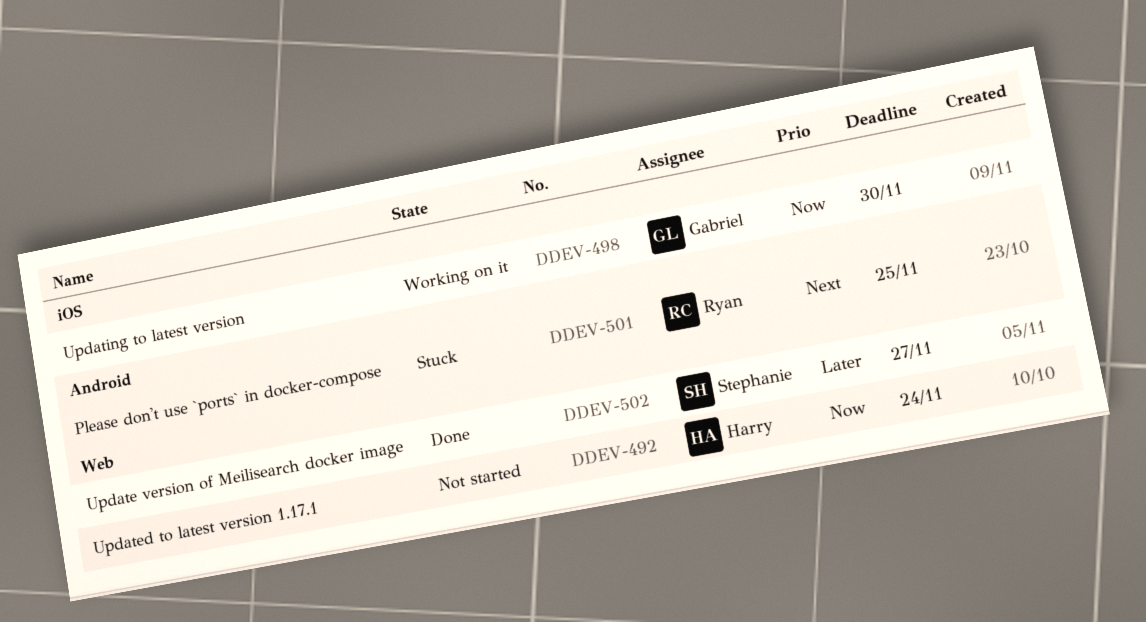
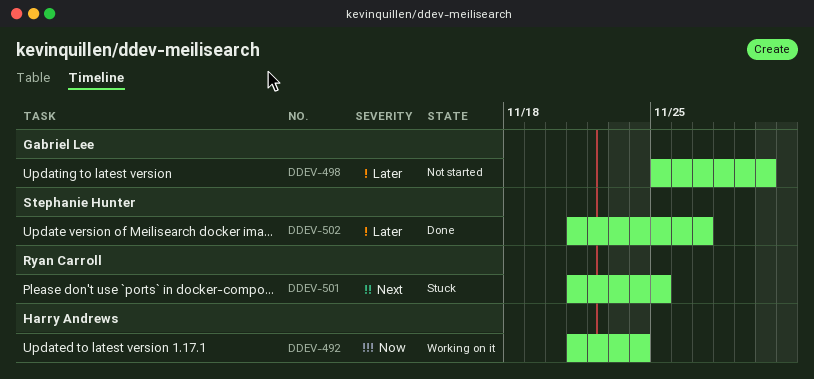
DDEV-492, status: Not started -> Working on it
DDEV-498, status: Working on it -> Not started
DDEV-498, priority: Now -> Later

